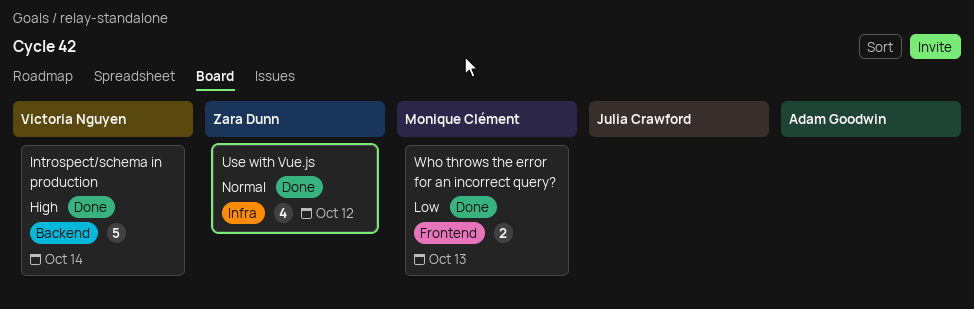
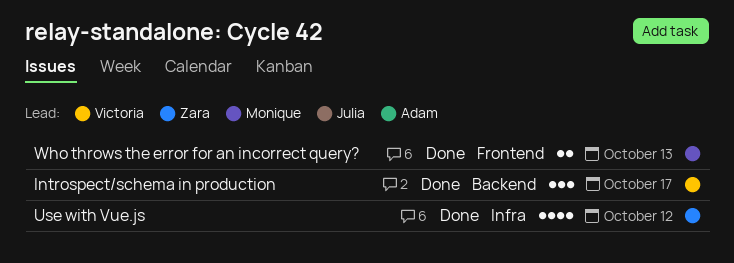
Introspect/schema in production, estimate: 5 -> 3
Introspect/schema in production, due: Oct 14 -> Oct 17

